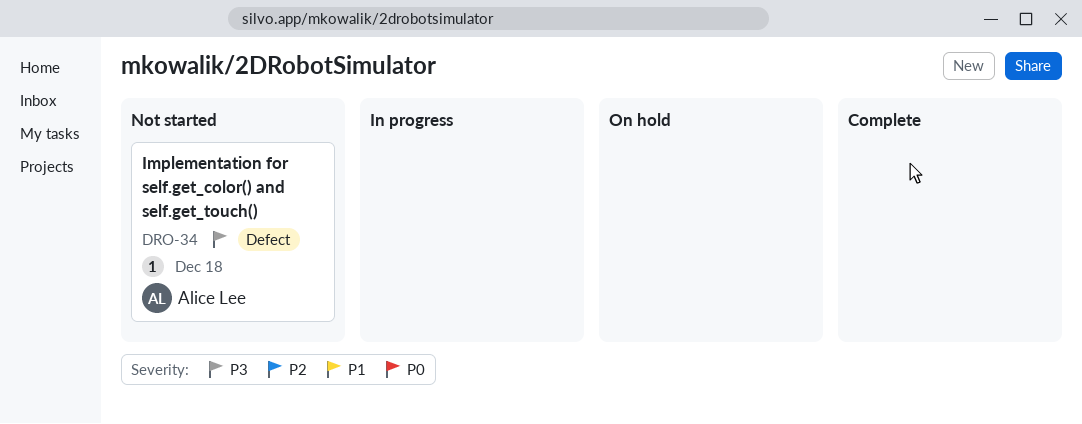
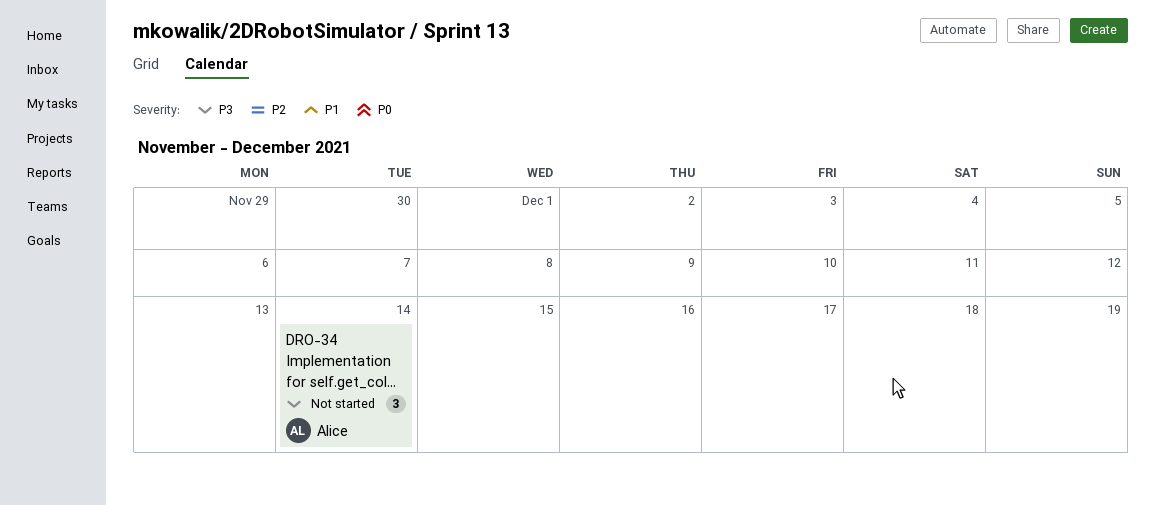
DRO-34, estimate: 1 -> 3
DRO-34, due: Dec 18 -> Dec 14

